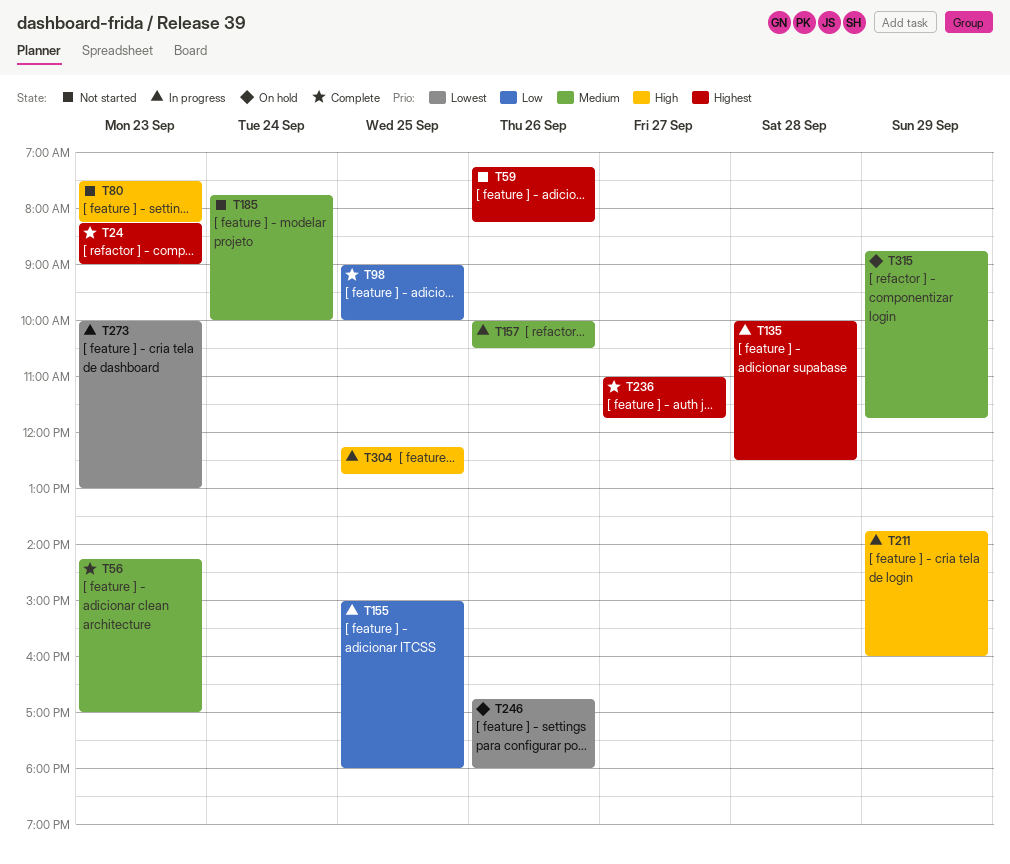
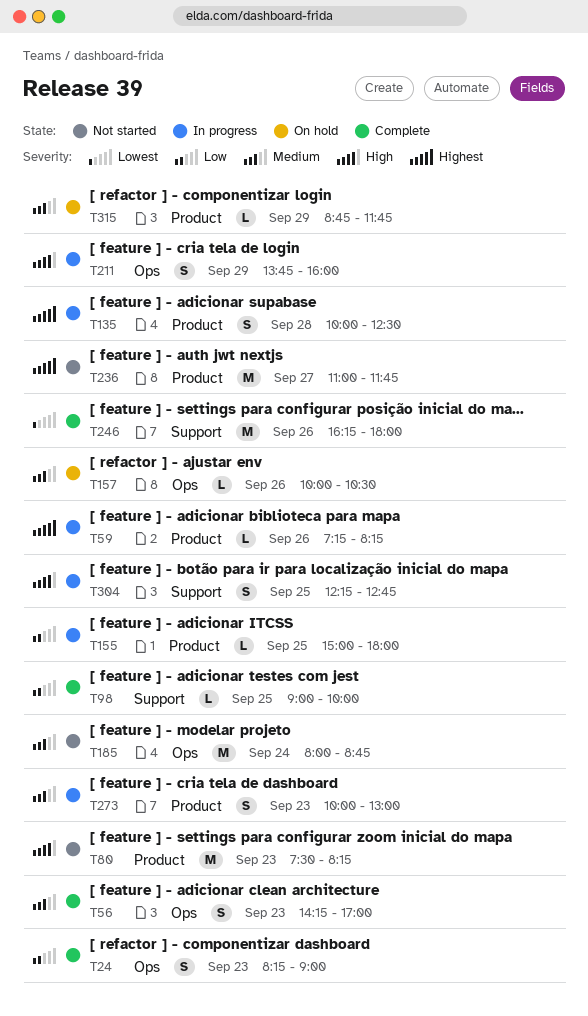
T24, priority: Highest -> Low
T59, status: Not started -> In progress
T157, status: In progress -> On hold
T185, begins: 07:45 -> 08:00
T185, ends: 10:00 -> 08:45
T236, status: Complete -> Not started
T246, status: On hold -> Complete
T246, begins: 16:45 -> 16:15
T273, priority: Lowest -> Medium

